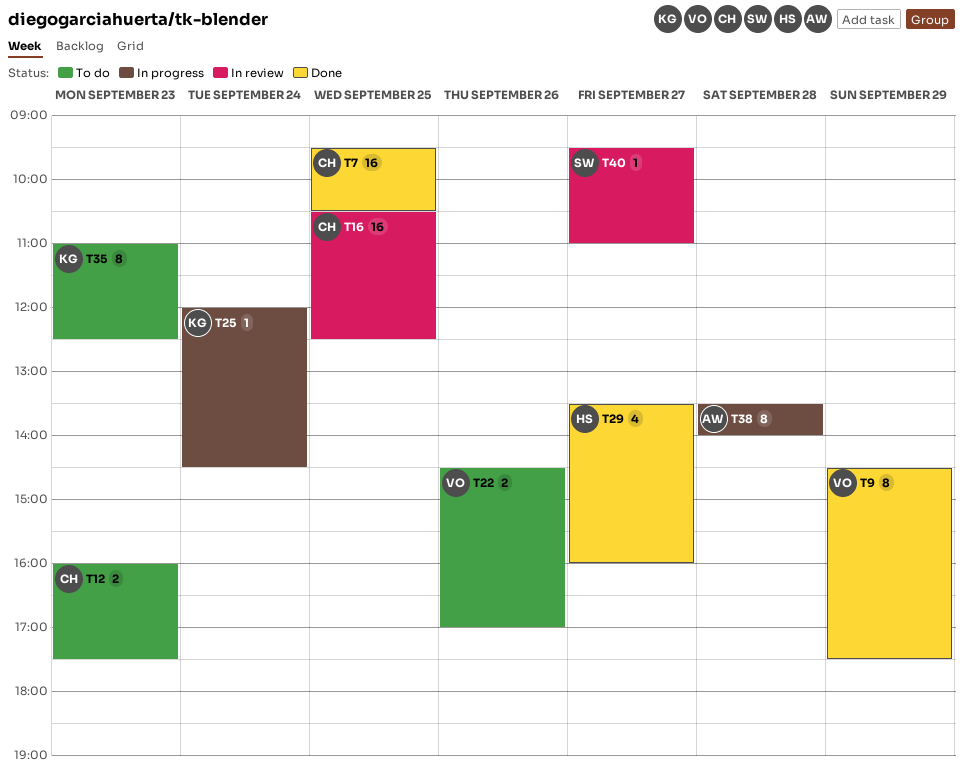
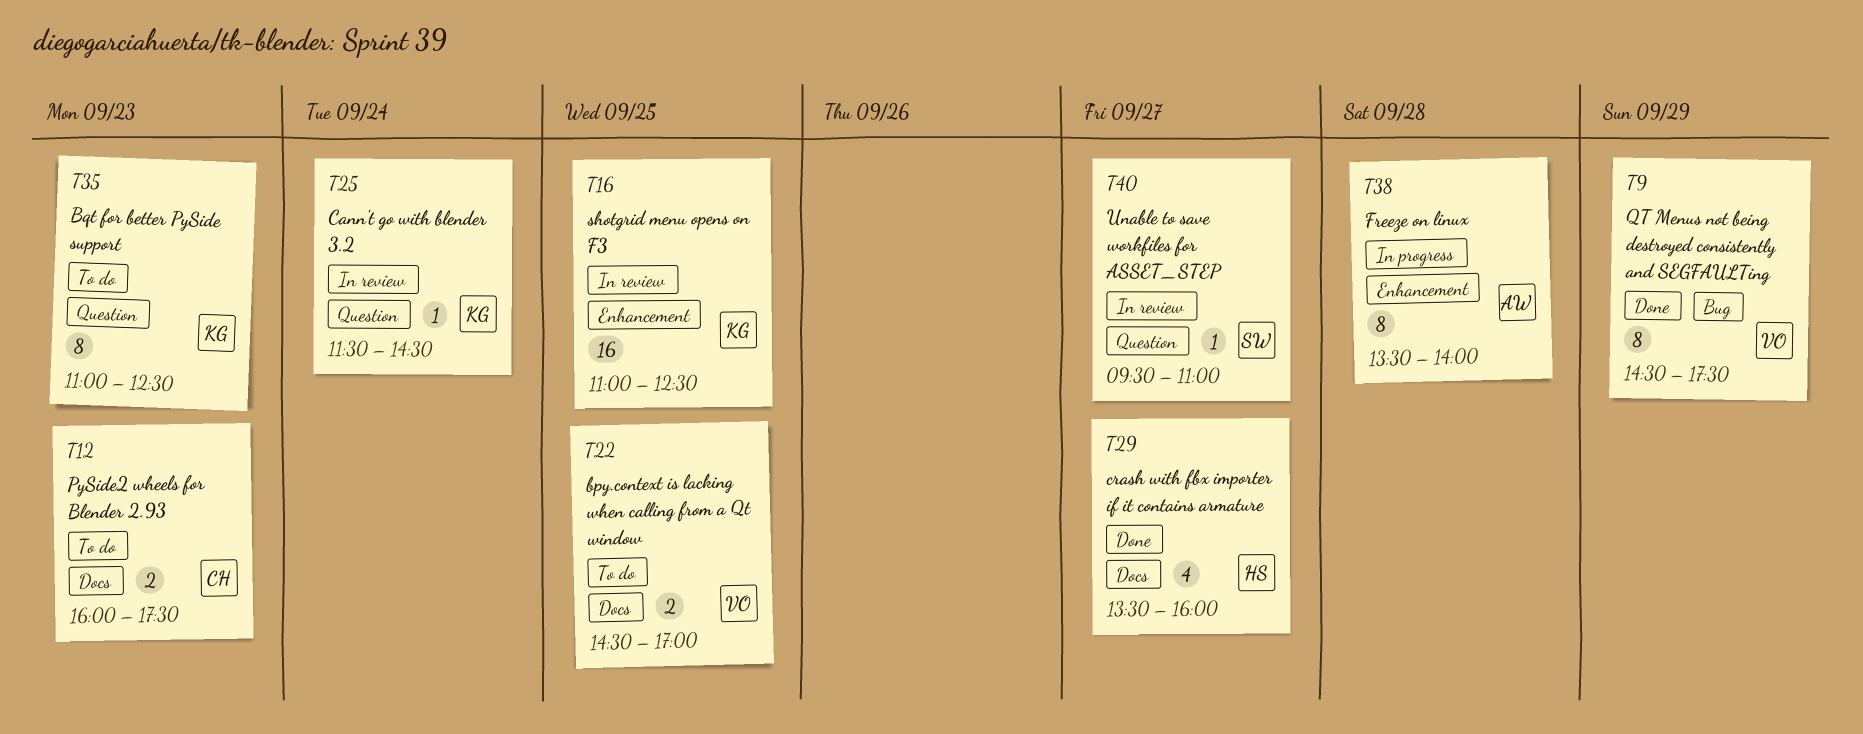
T7: present -> none
T16, owner: CH -> KG
T16, begins: 10:30 -> 11:00
T22, day: Sep 26 -> Sep 25
T25, status: In progress -> In review
T25, begins: 12:00 -> 11:30

